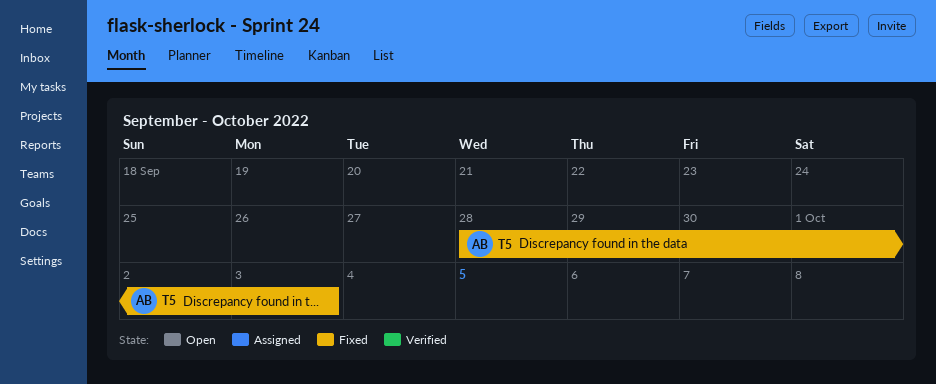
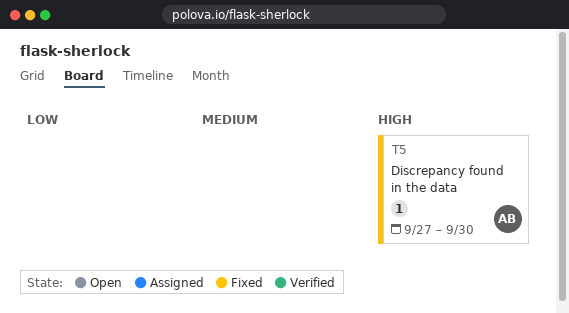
T5, start: Sep 28 -> Sep 27
T5, due: Oct 3 -> Sep 30

